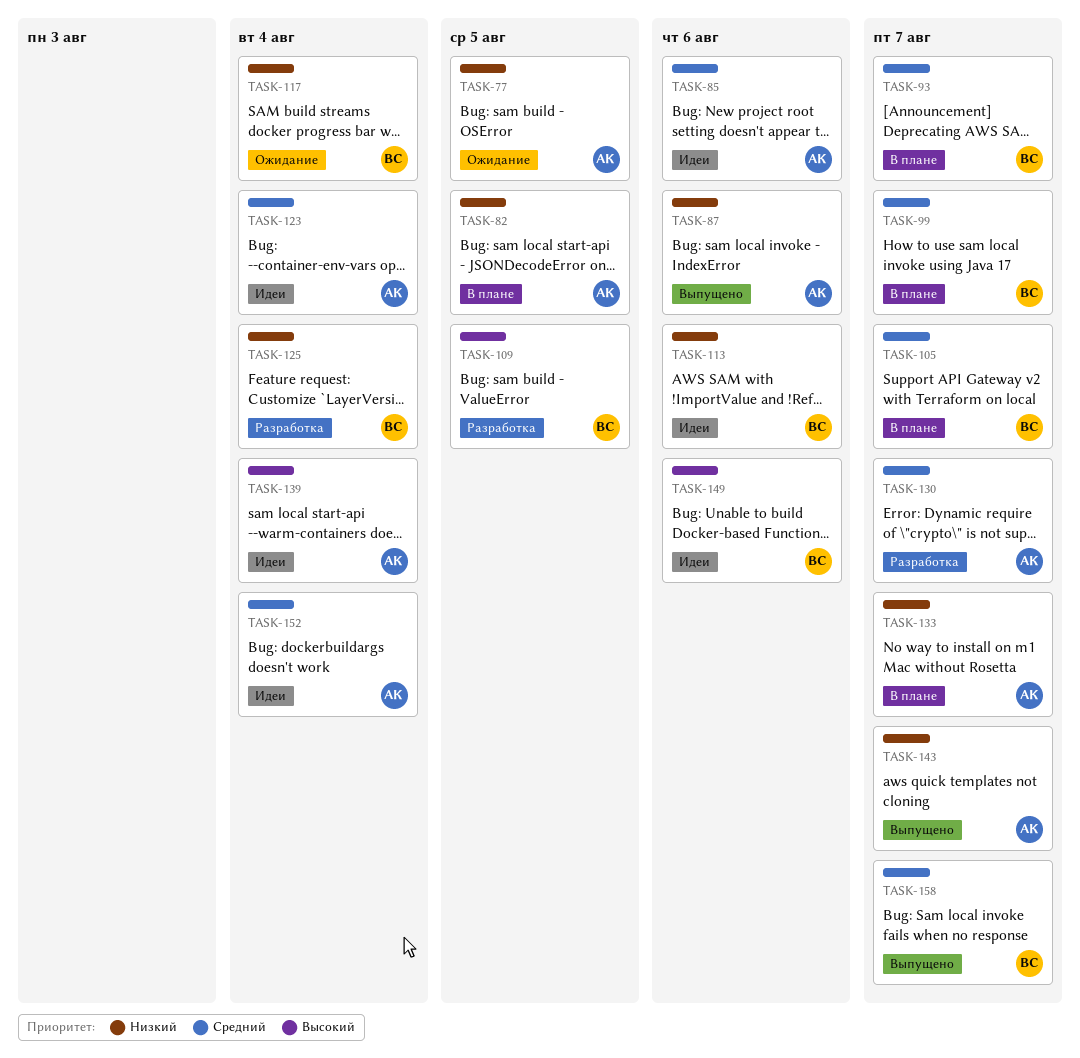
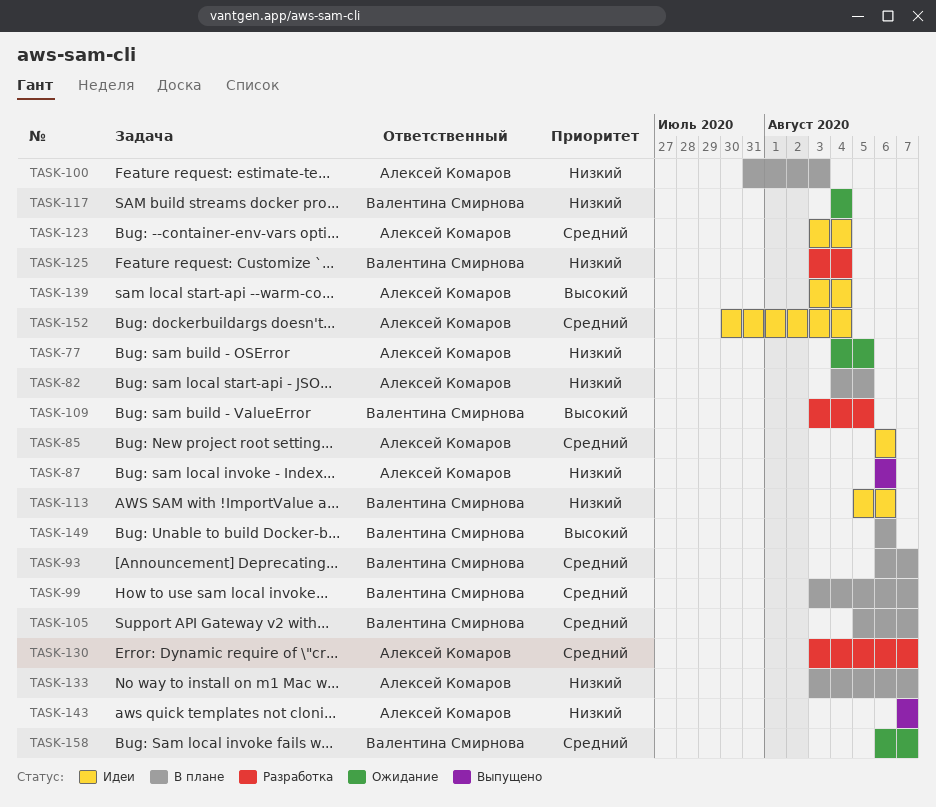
TASK-100: none -> present
TASK-149, status: Идеи -> В плане
TASK-158, status: Выпущено -> Ожидание

